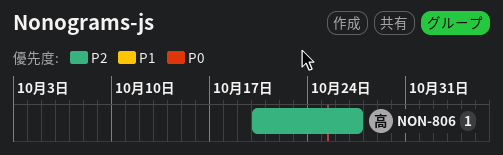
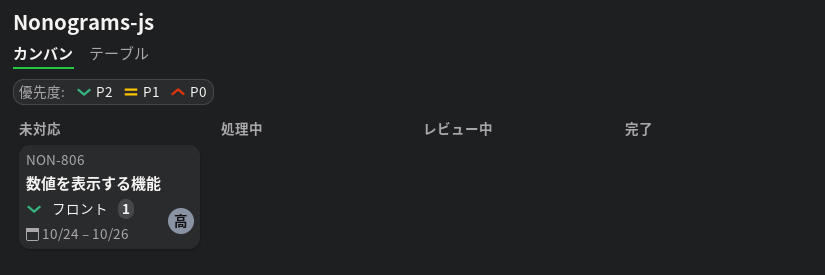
NON-806, start: Oct 20 -> Oct 24
NON-806, due: Oct 27 -> Oct 26

